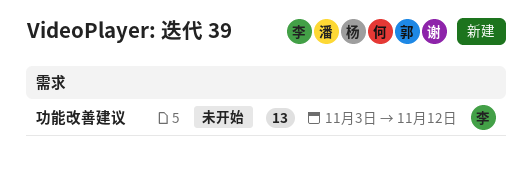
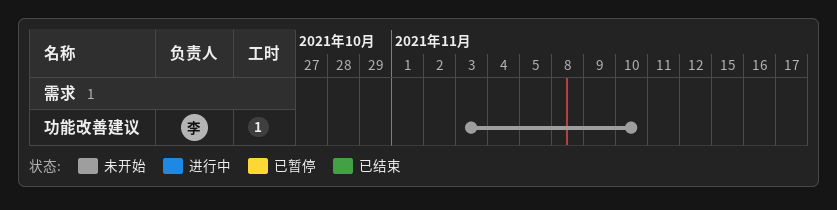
功能改善建议, estimate: 13 -> 1
功能改善建议, due: Nov 12 -> Nov 10

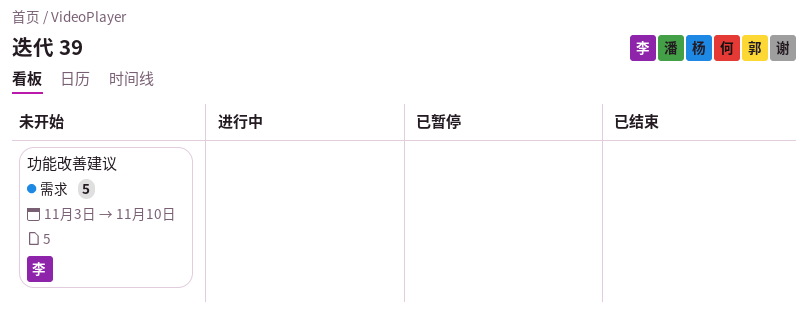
功能改善建议, estimate: 1 -> 5

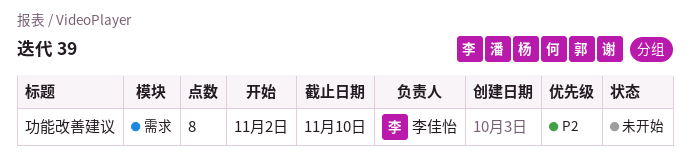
功能改善建议, estimate: 5 -> 8
功能改善建议, start: Nov 3 -> Nov 2

